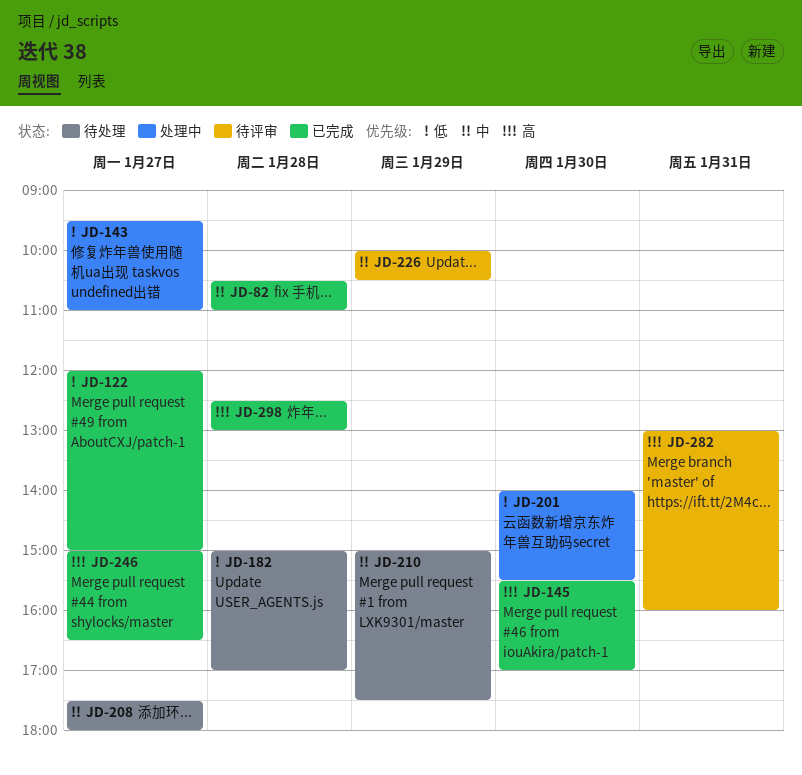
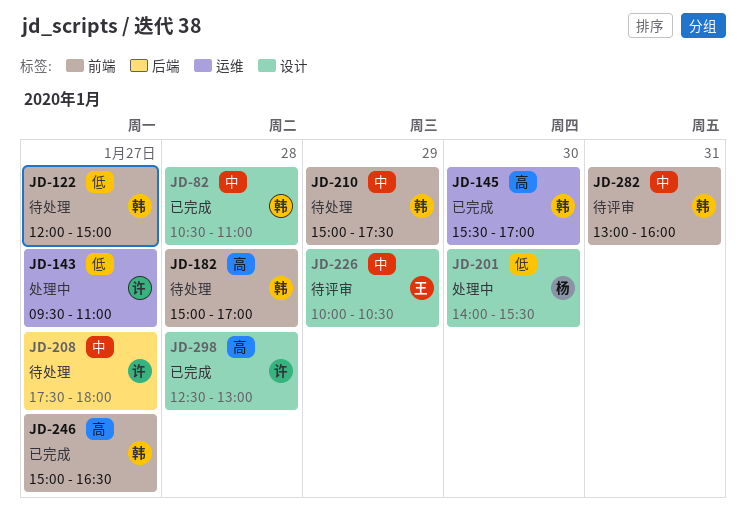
JD-122, status: 已完成 -> 待处理
JD-182, priority: 低 -> 高
JD-282, priority: 高 -> 中

